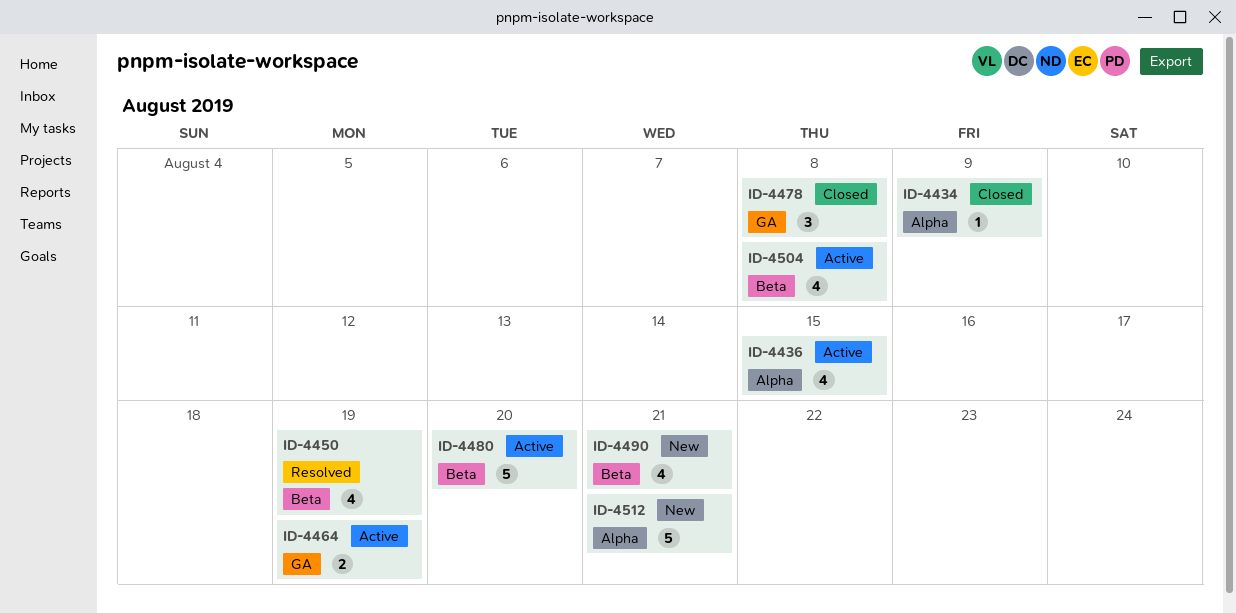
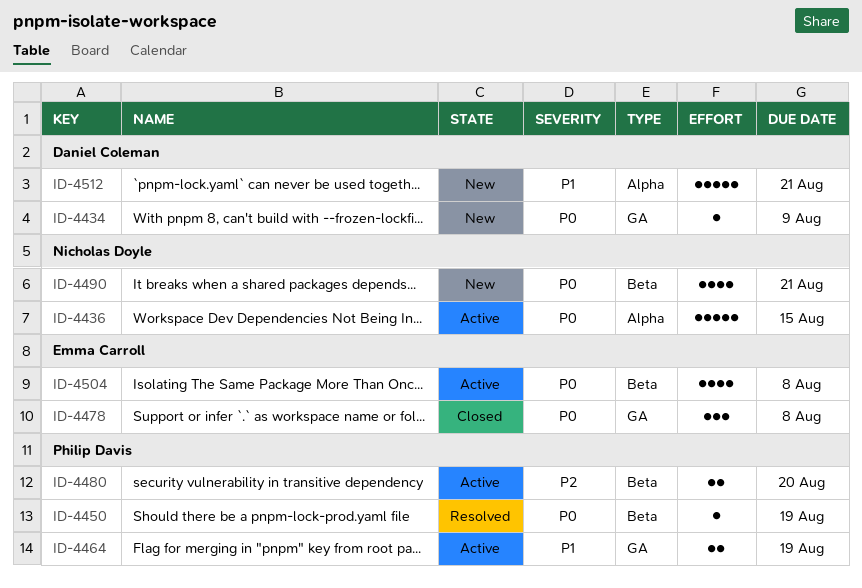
ID-4434, status: Closed -> New
ID-4434, label: Alpha -> GA
ID-4436, estimate: 4 -> 5
ID-4450, estimate: 4 -> 1
ID-4480, estimate: 5 -> 2

